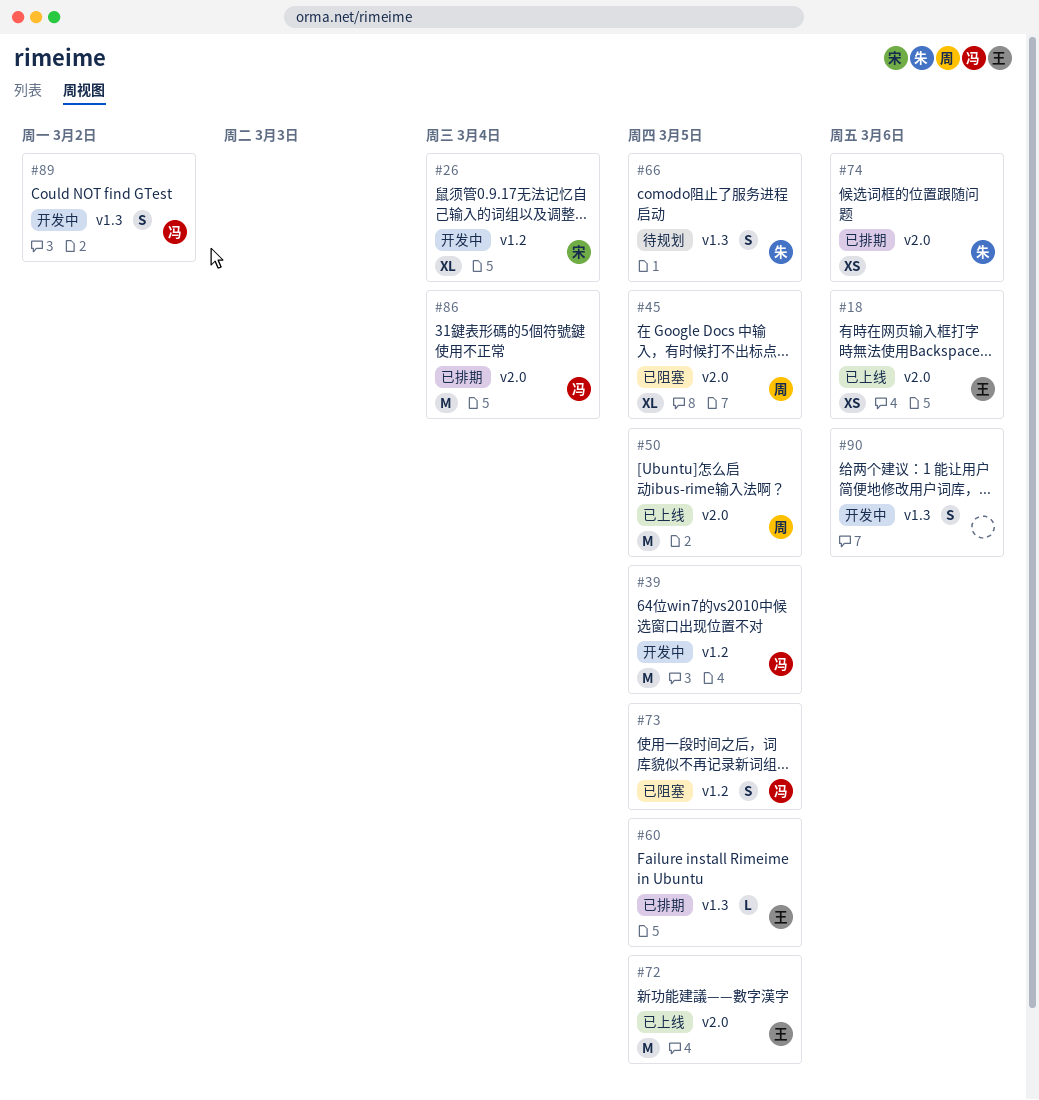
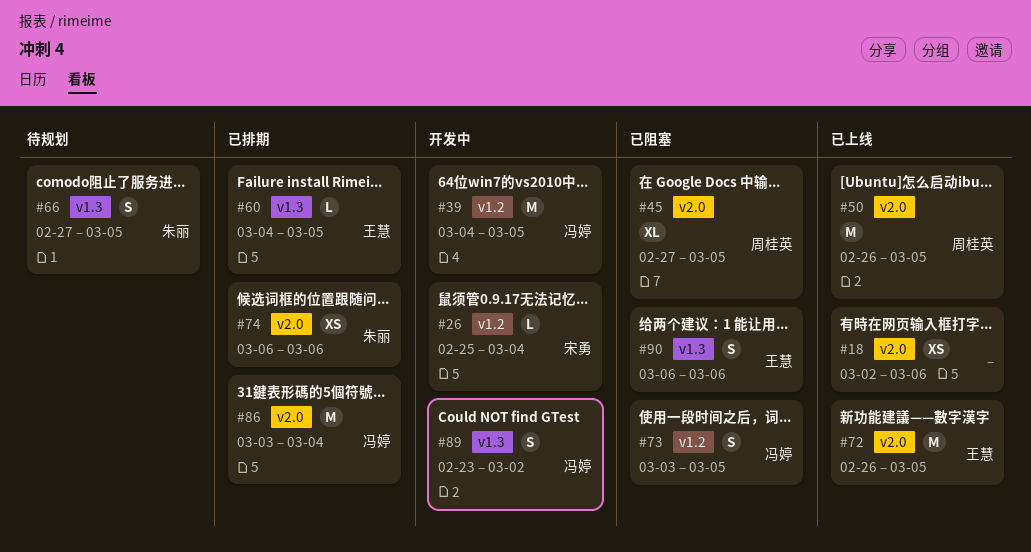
#18, owner: 王慧 -> none
#26, estimate: XL -> L
#90, status: 开发中 -> 已阻塞
#90, owner: none -> 王慧

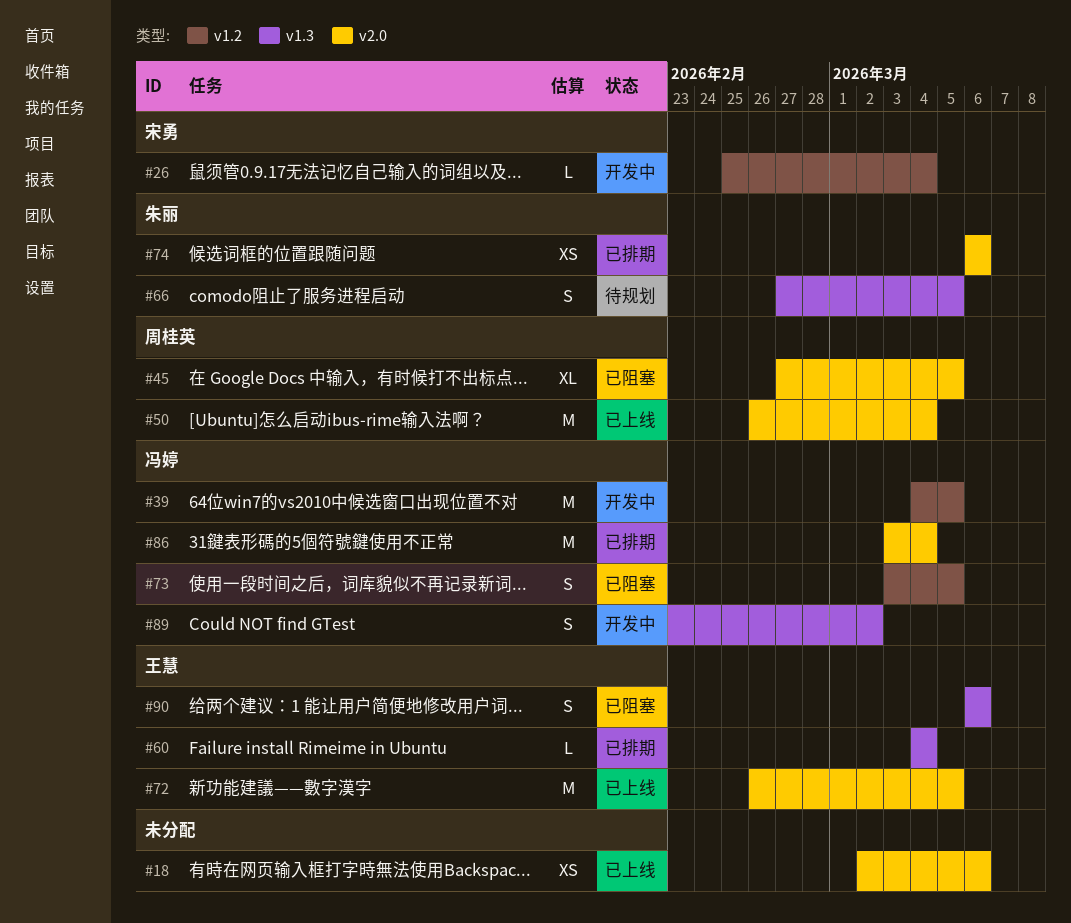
#50, due: Mar 5 -> Mar 4
#60, due: Mar 5 -> Mar 4

